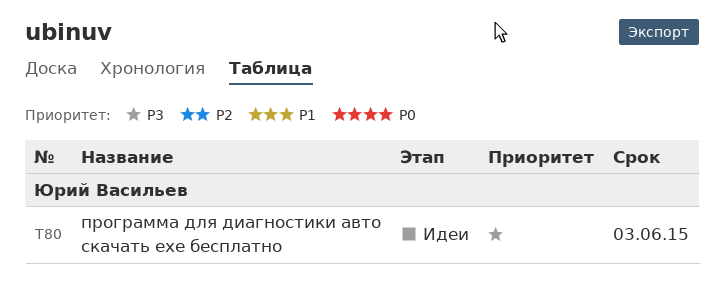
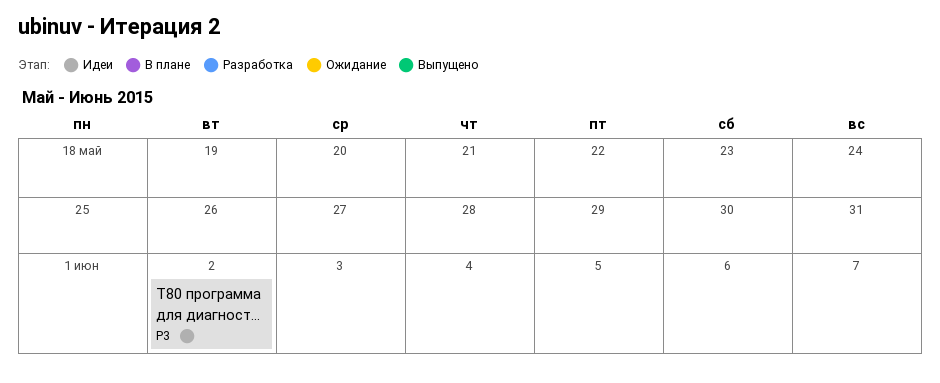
T80, due: Jun 3 -> Jun 2

